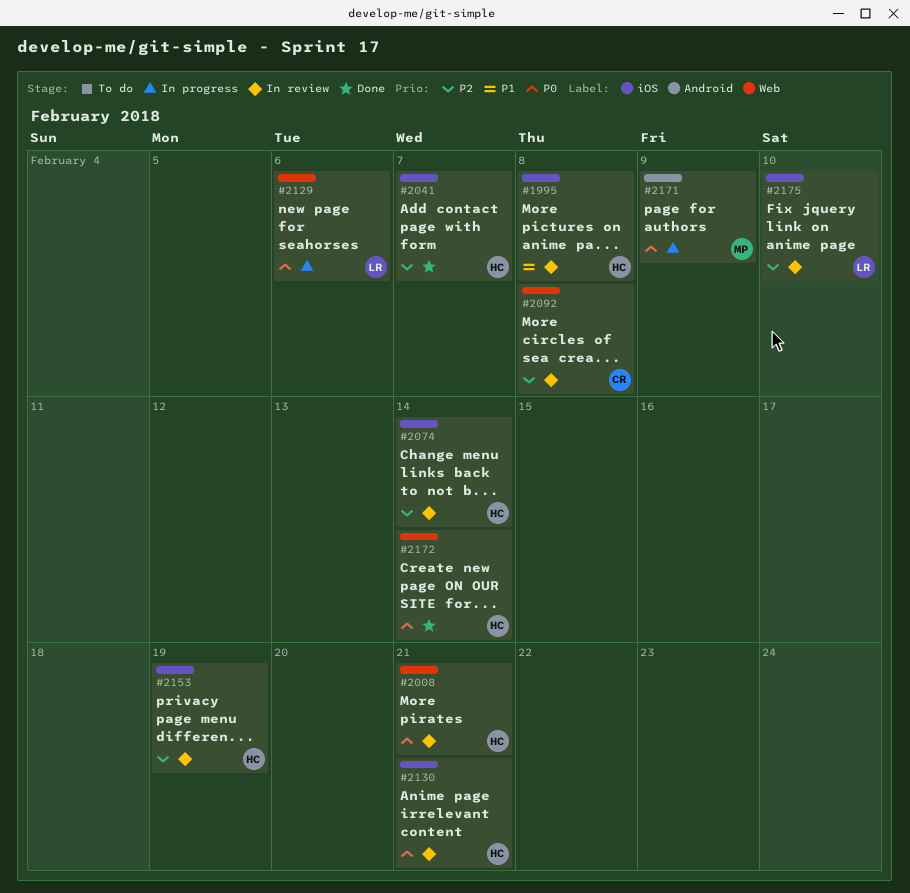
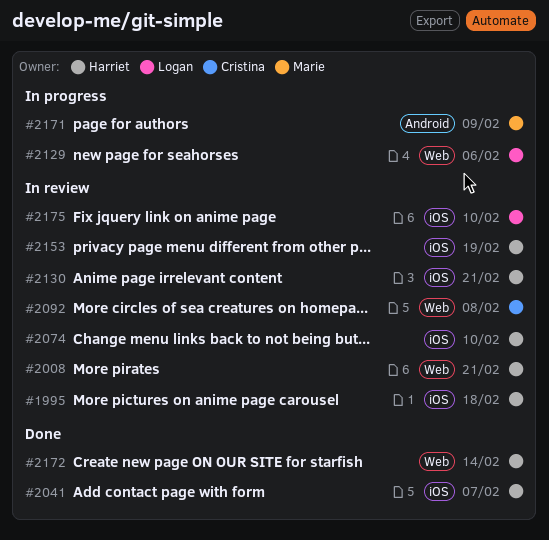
#1995, due: Feb 8 -> Feb 18
#2074, due: Feb 14 -> Feb 10

